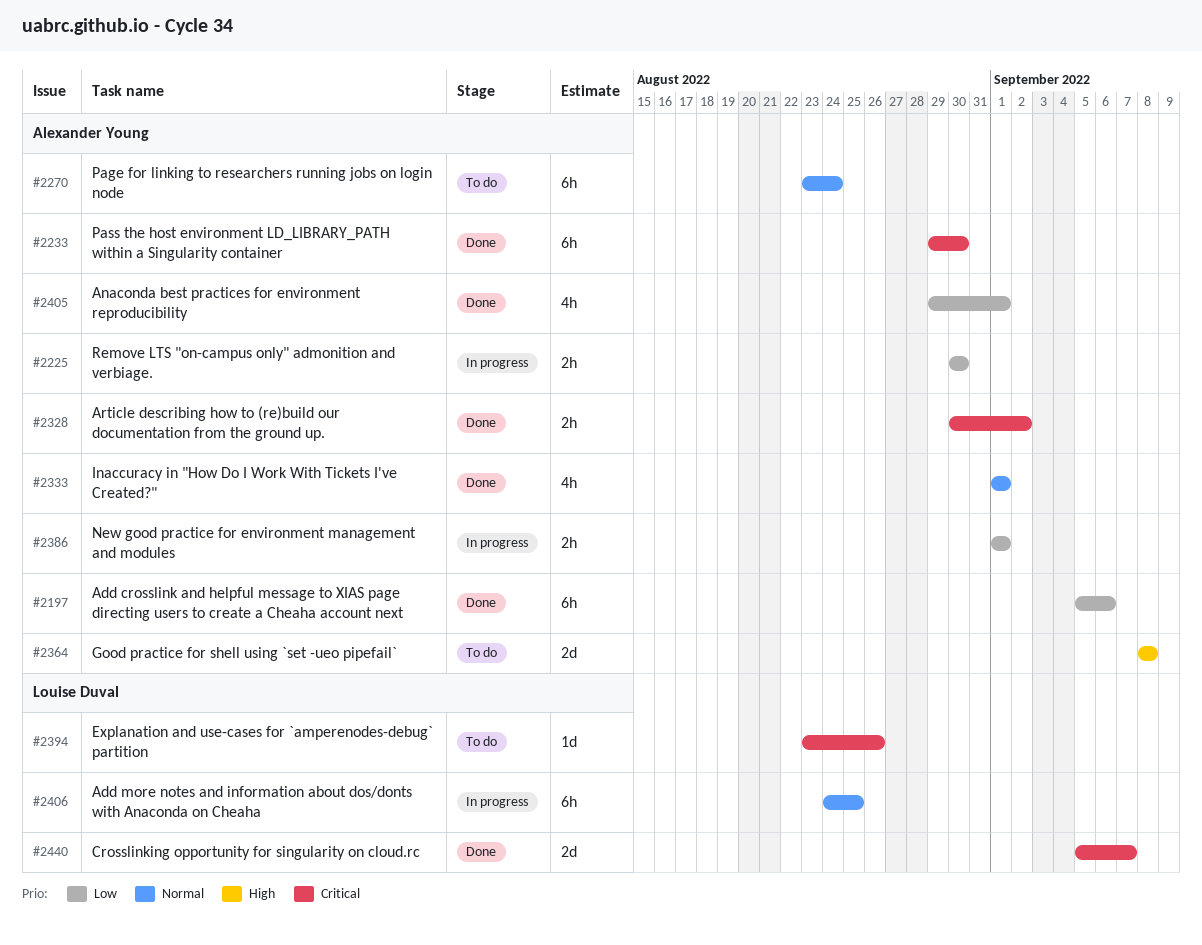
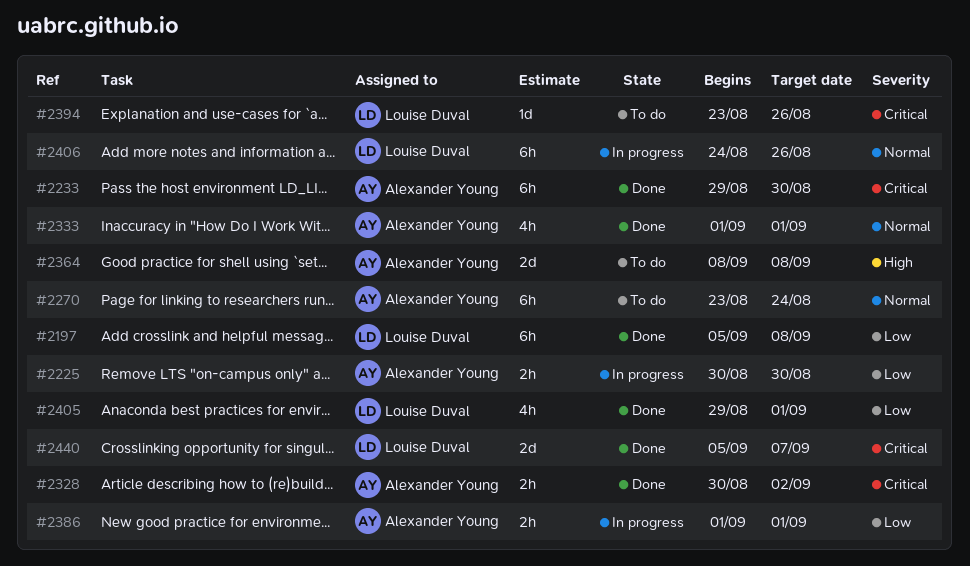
#2197, owner: Alexander Young -> Louise Duval
#2197, due: Sep 6 -> Sep 8
#2405, owner: Alexander Young -> Louise Duval
#2406, due: Aug 25 -> Aug 26

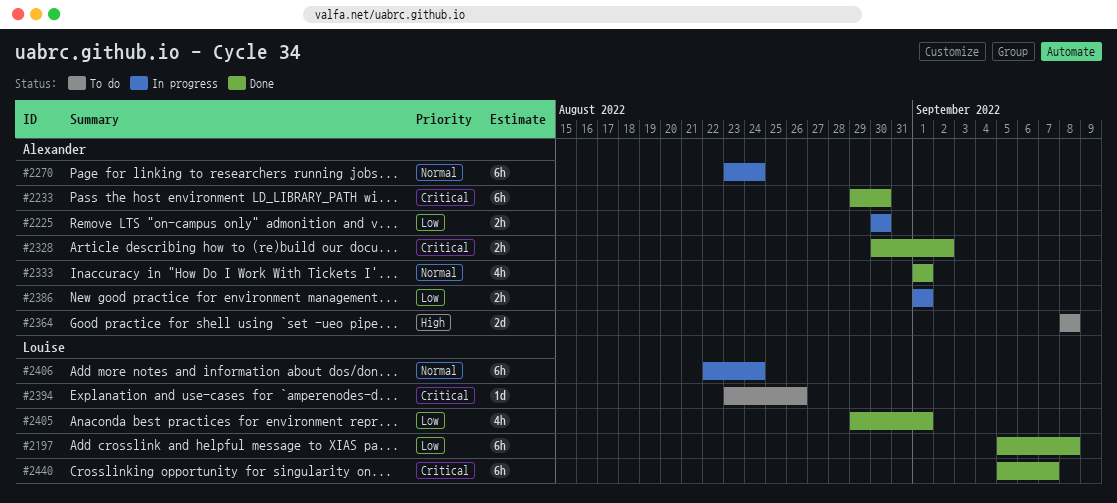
#2270, status: To do -> In progress
#2406, start: Aug 24 -> Aug 22
#2406, due: Aug 26 -> Aug 24
#2440, estimate: 2d -> 6h

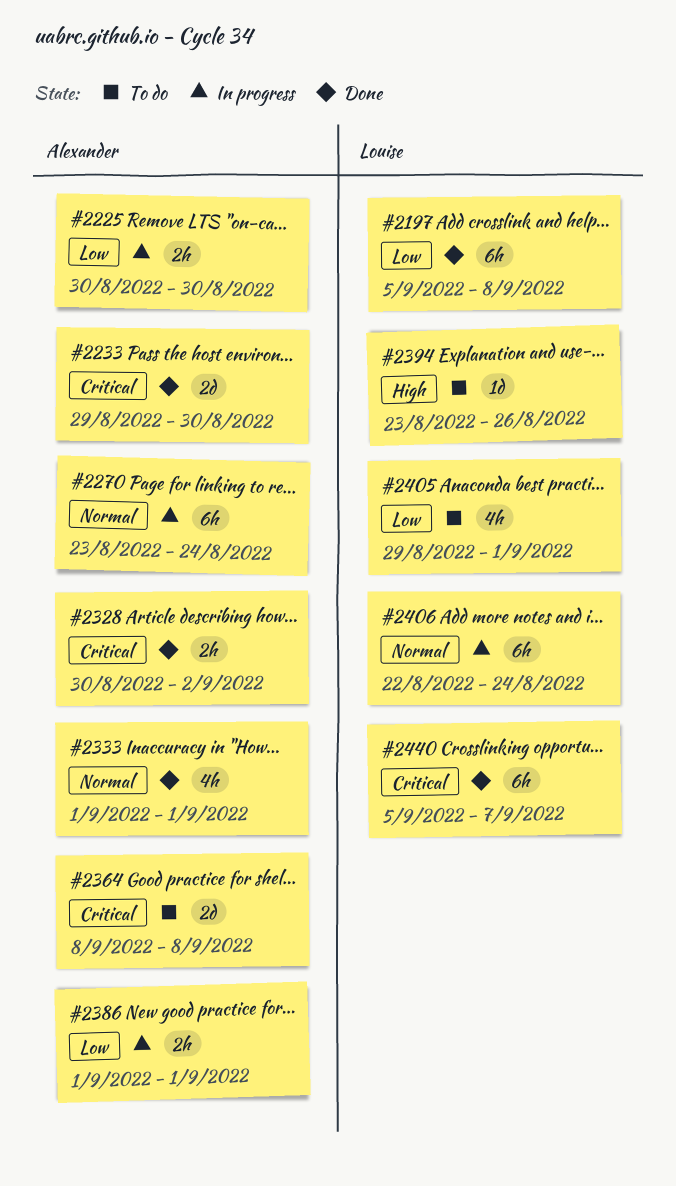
#2233, estimate: 6h -> 2d
#2364, priority: High -> Critical
#2394, priority: Critical -> High
#2405, status: Done -> To do

